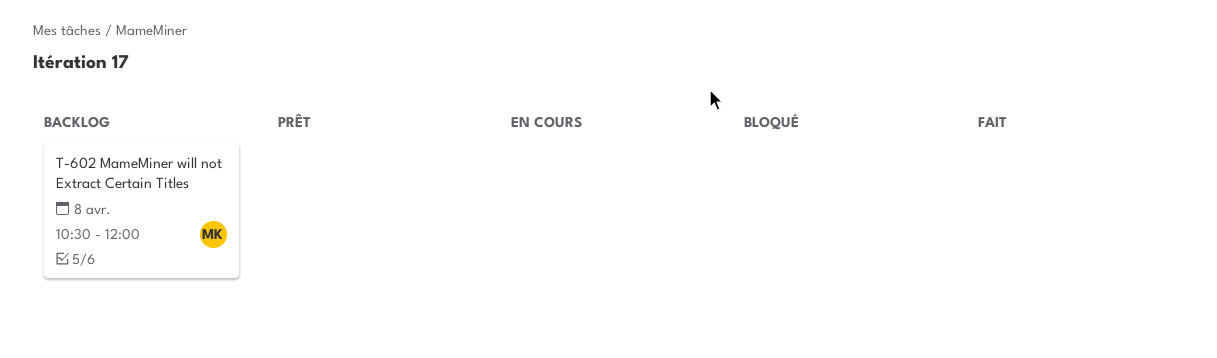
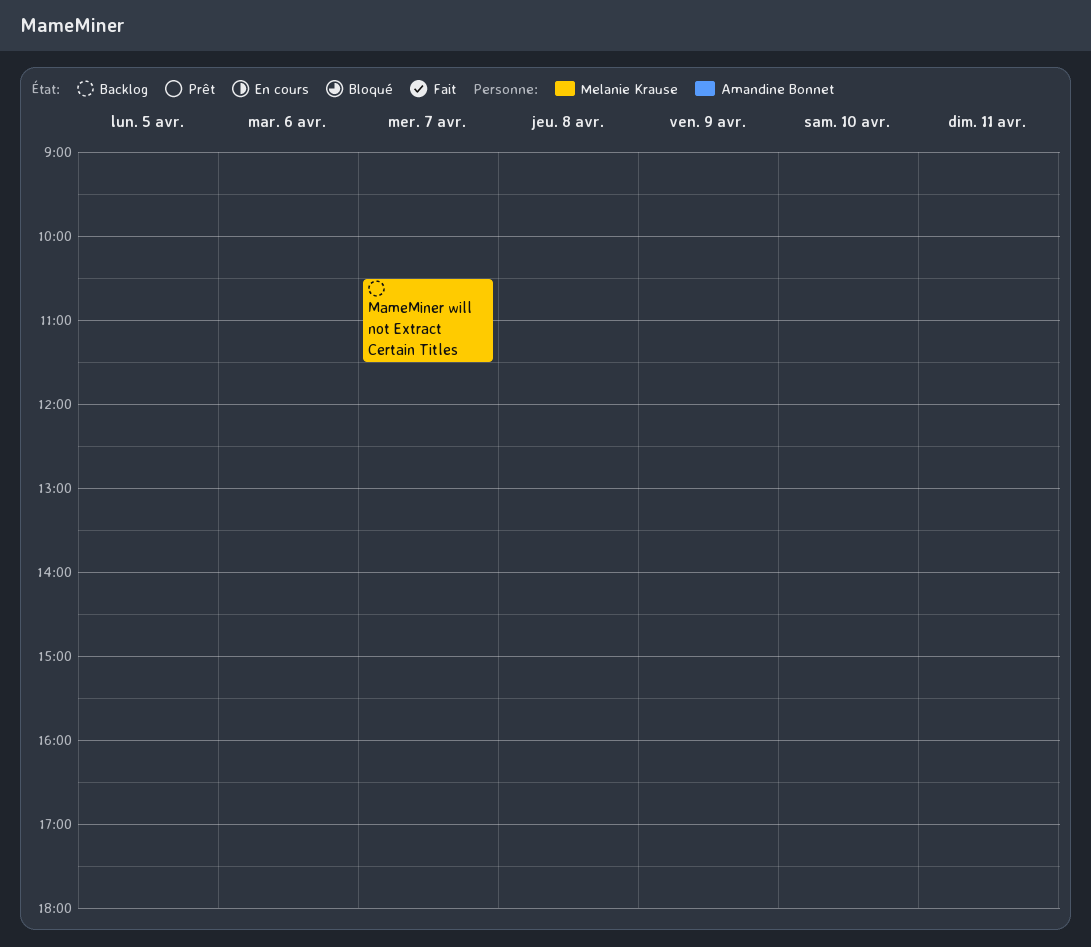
MameMiner will not Extract Certain Titles, day: Apr 8 -> Apr 7
MameMiner will not Extract Certain Titles, ends: 12:00 -> 11:30

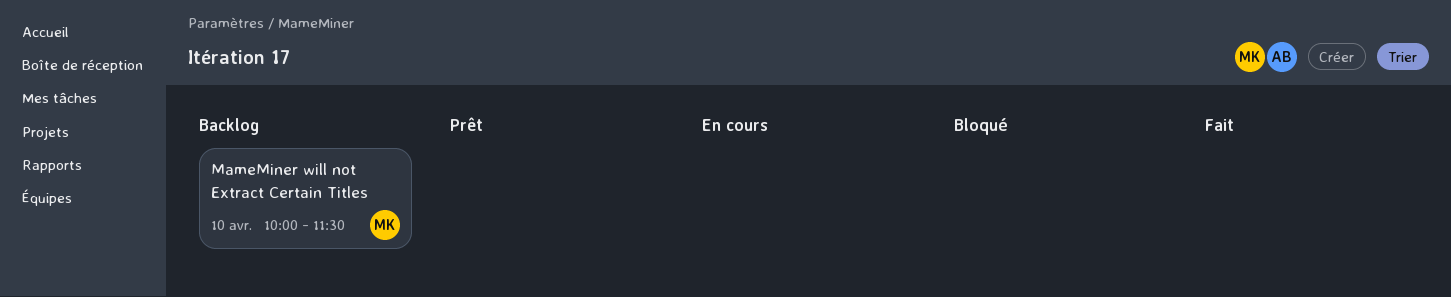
MameMiner will not Extract Certain Titles, day: Apr 7 -> Apr 10
MameMiner will not Extract Certain Titles, begins: 10:30 -> 10:00

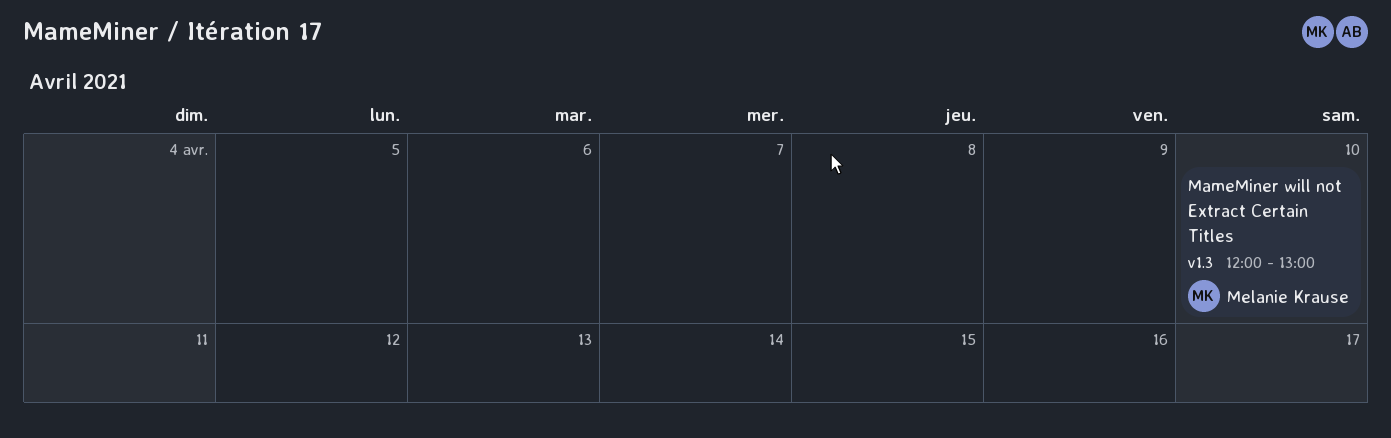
MameMiner will not Extract Certain Titles, begins: 10:00 -> 12:00
MameMiner will not Extract Certain Titles, ends: 11:30 -> 13:00

